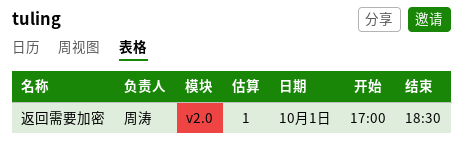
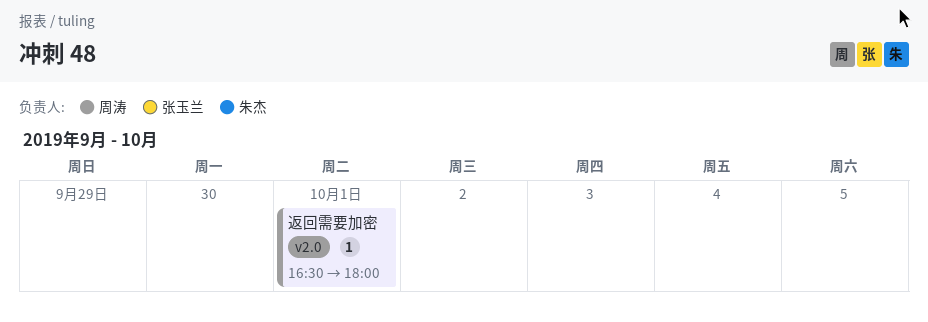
返回需要加密, begins: 17:00 -> 16:30
返回需要加密, ends: 18:30 -> 18:00

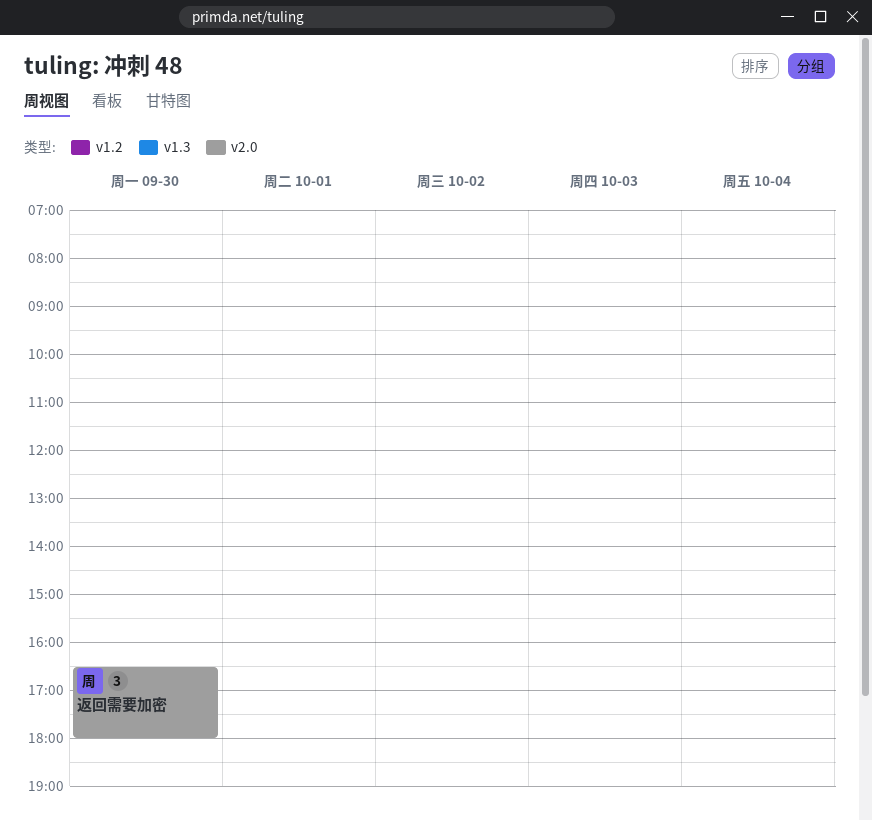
返回需要加密, estimate: 1 -> 3
返回需要加密, day: Oct 1 -> Sep 30

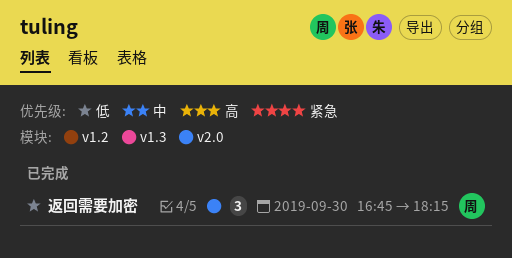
返回需要加密, begins: 16:30 -> 16:45
返回需要加密, ends: 18:00 -> 18:15

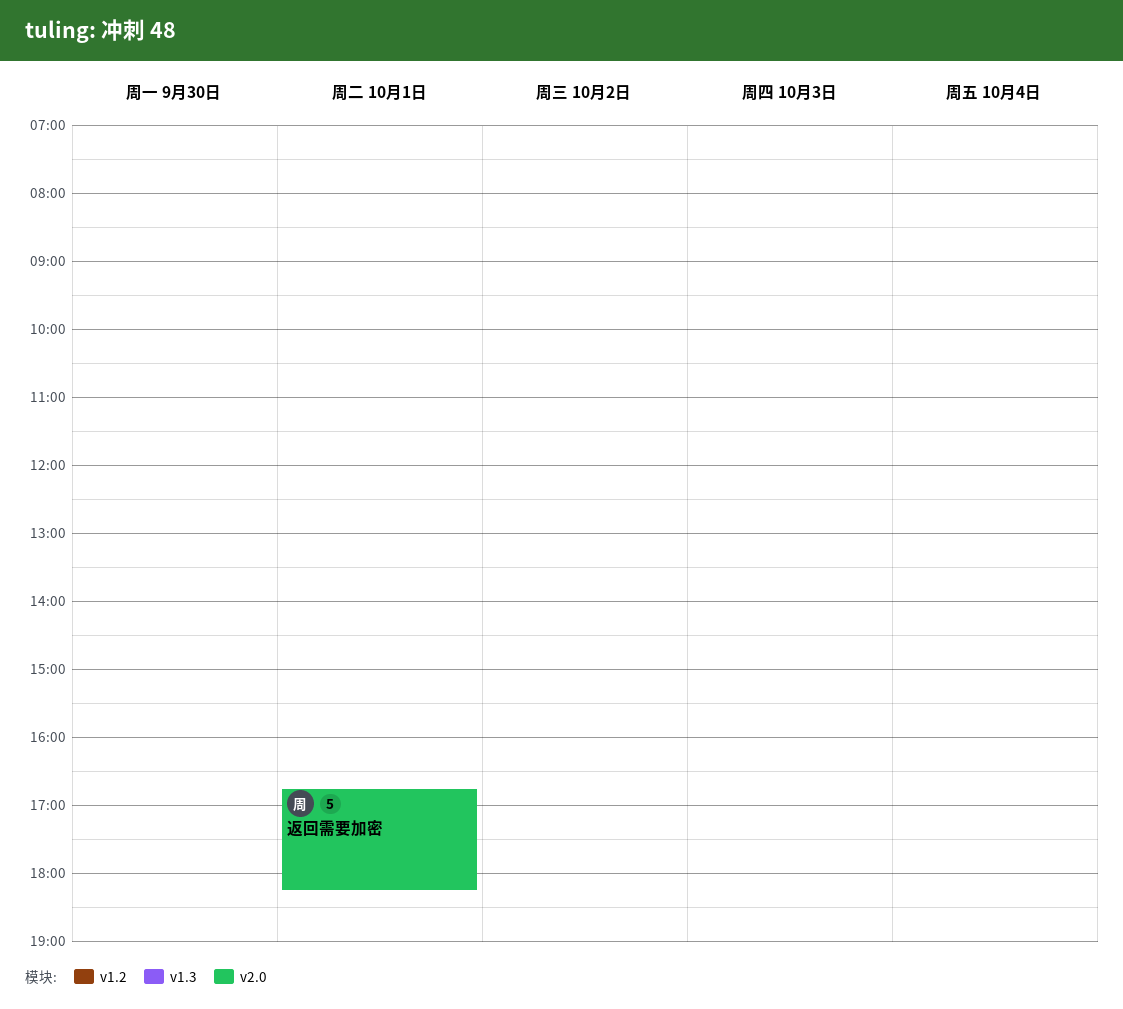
返回需要加密, estimate: 3 -> 5
返回需要加密, day: Sep 30 -> Oct 1

